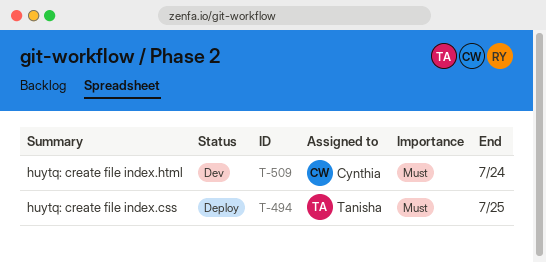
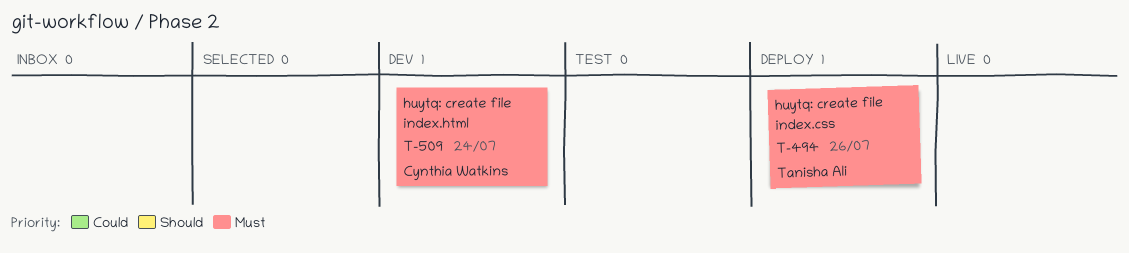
T-494, due: Jul 25 -> Jul 26

